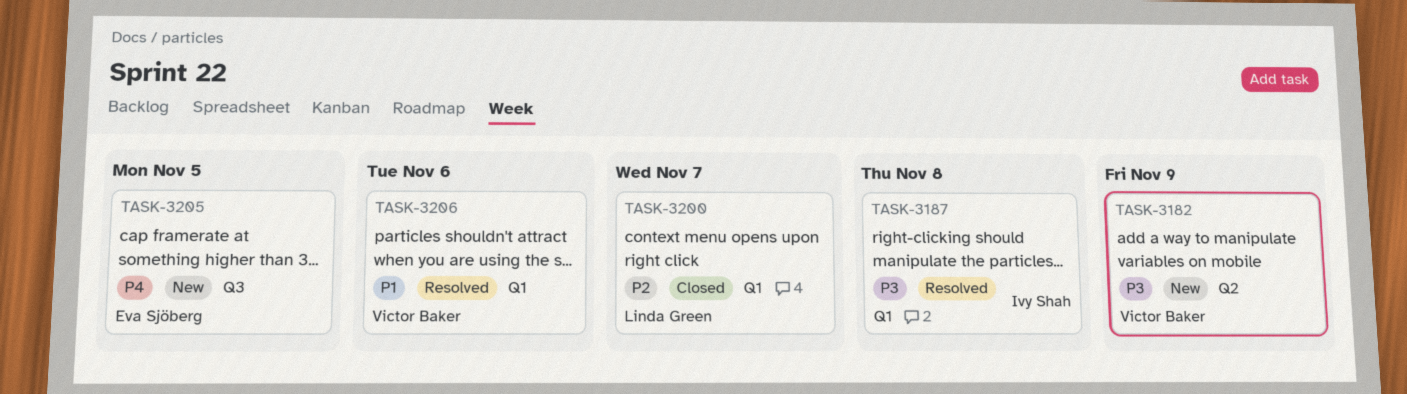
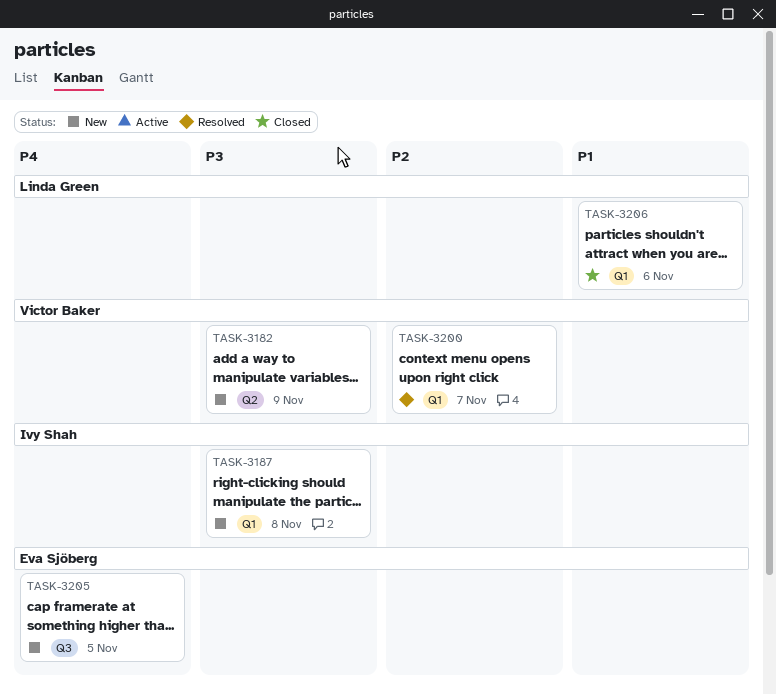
TASK-3187, status: Resolved -> New
TASK-3200, status: Closed -> Resolved
TASK-3200, owner: Linda Green -> Victor Baker
TASK-3206, status: Resolved -> Closed
TASK-3206, owner: Victor Baker -> Linda Green

